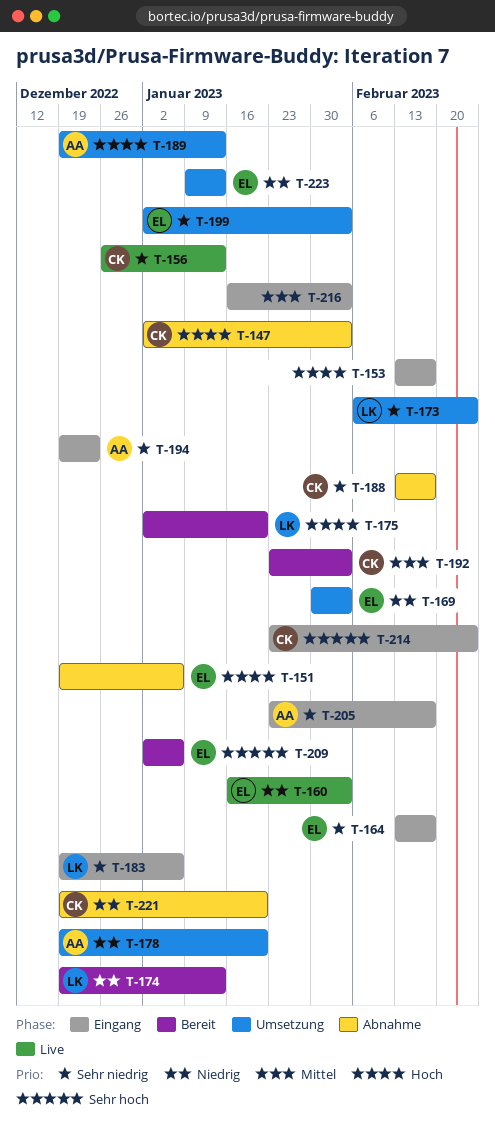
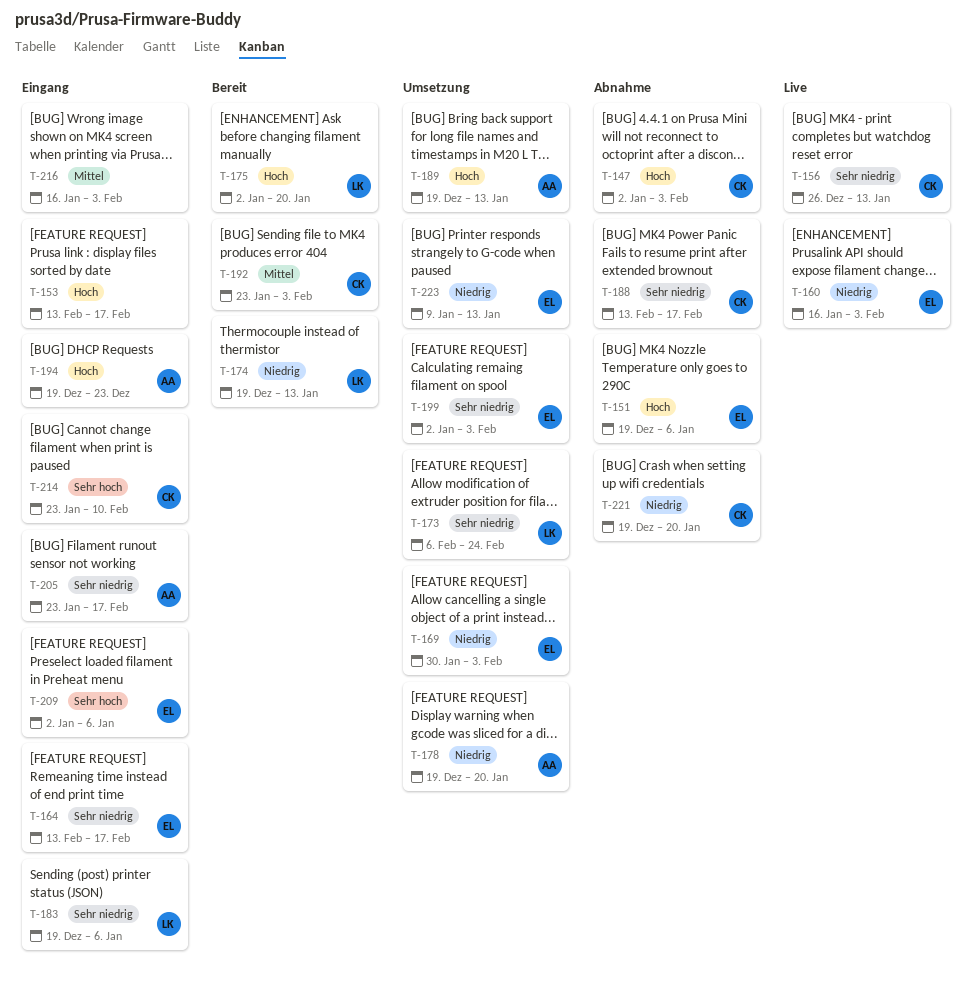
T-194, priority: Sehr niedrig -> Hoch
T-209, status: Bereit -> Eingang
T-214, due: Feb 24 -> Feb 10

